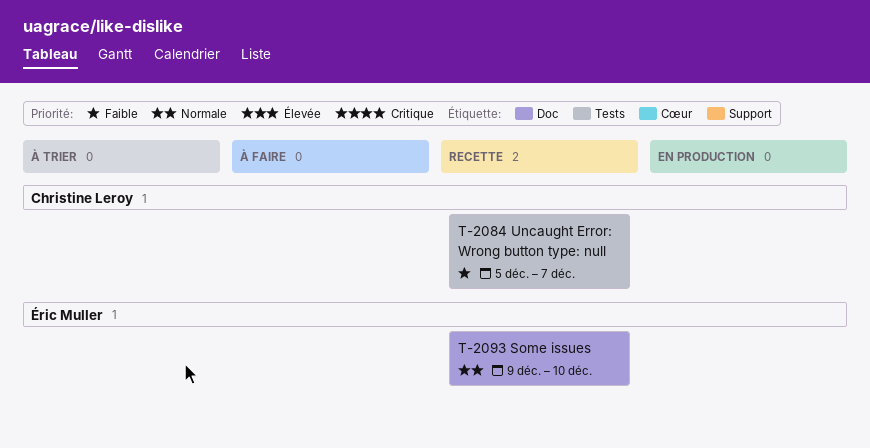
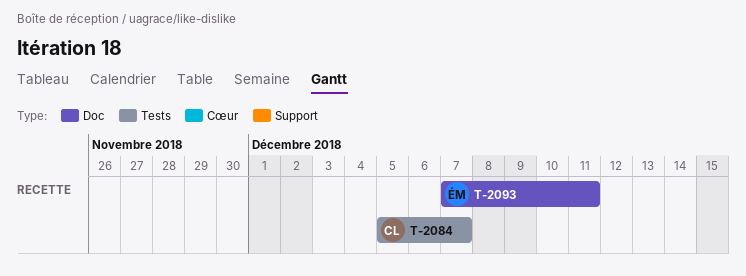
T-2093, start: Dec 9 -> Dec 7
T-2093, due: Dec 10 -> Dec 11

